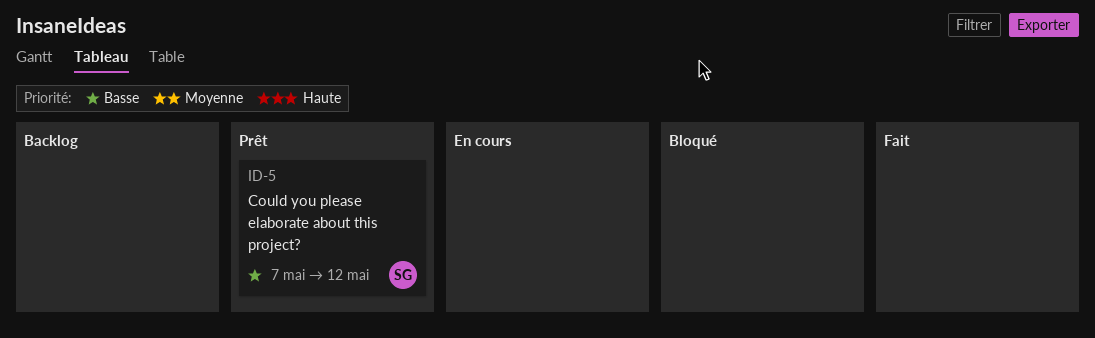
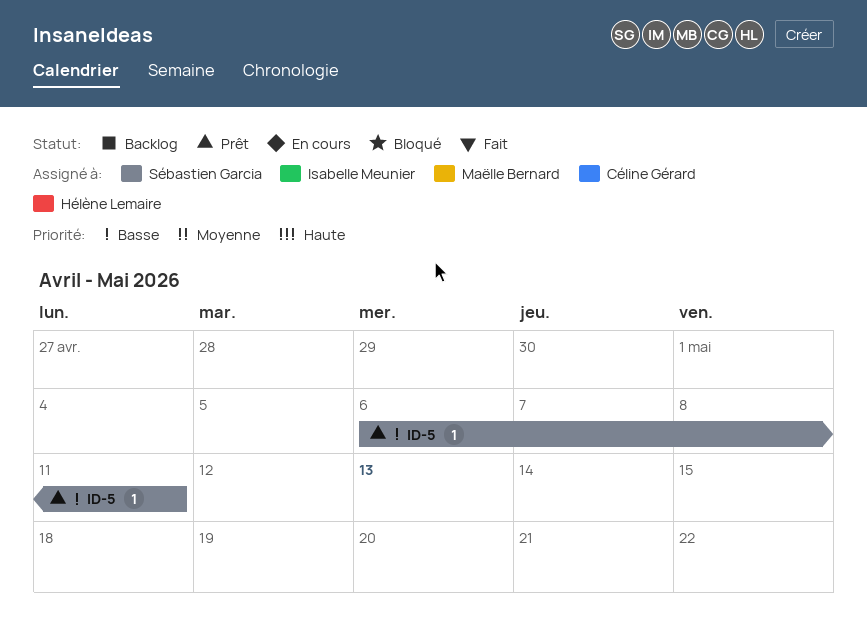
ID-5, start: May 7 -> May 6
ID-5, due: May 12 -> May 11

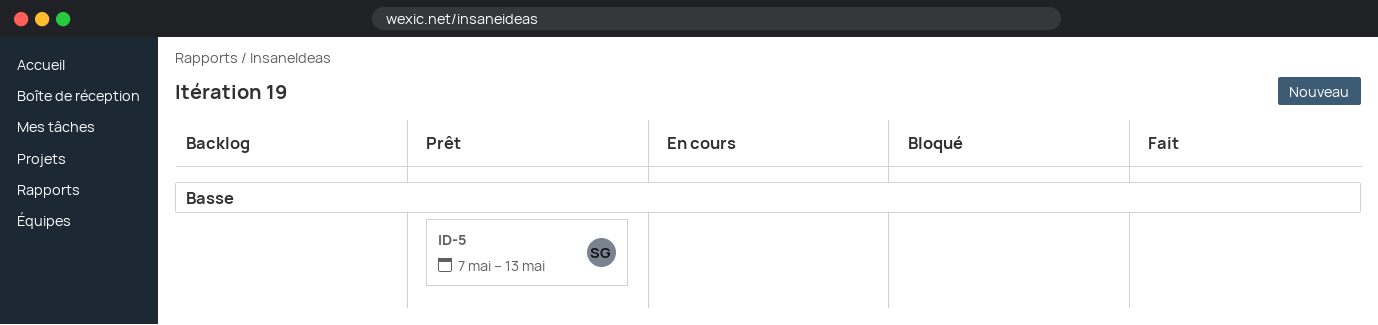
ID-5, start: May 6 -> May 7
ID-5, due: May 11 -> May 13

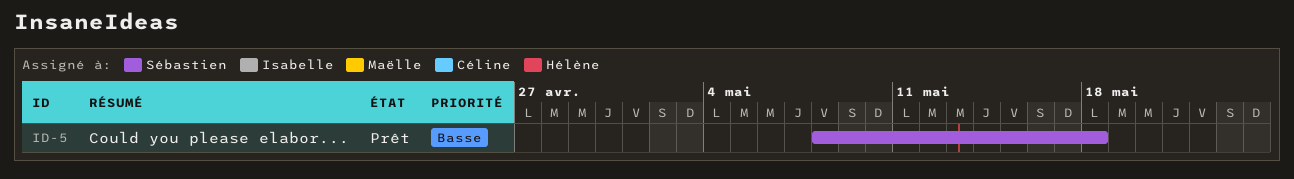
ID-5, start: May 7 -> May 8
ID-5, due: May 13 -> May 18

